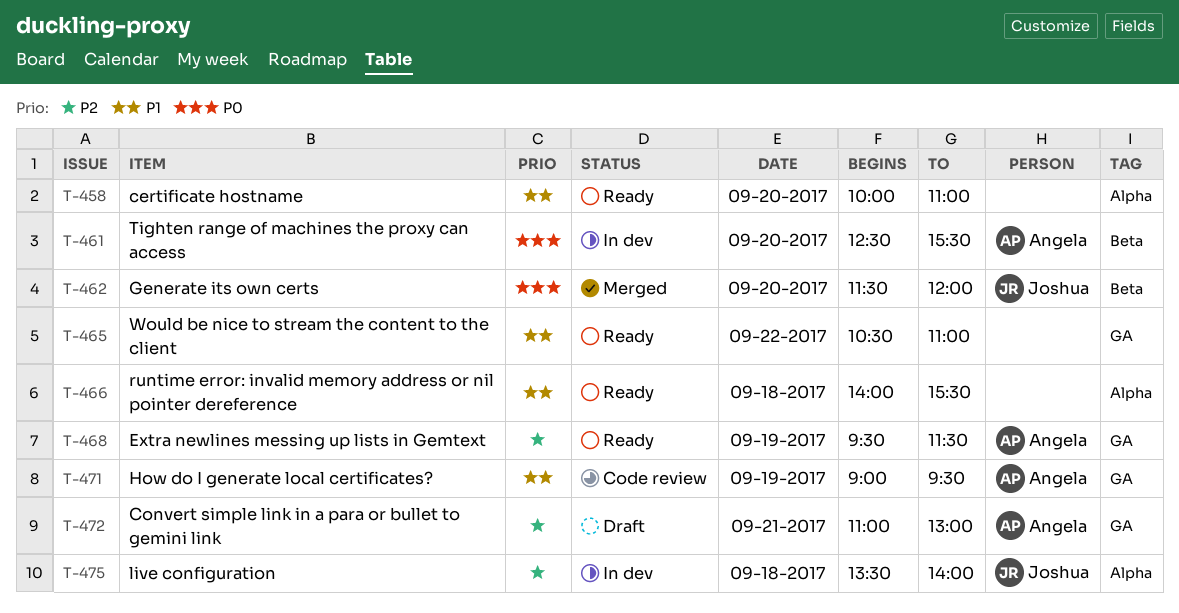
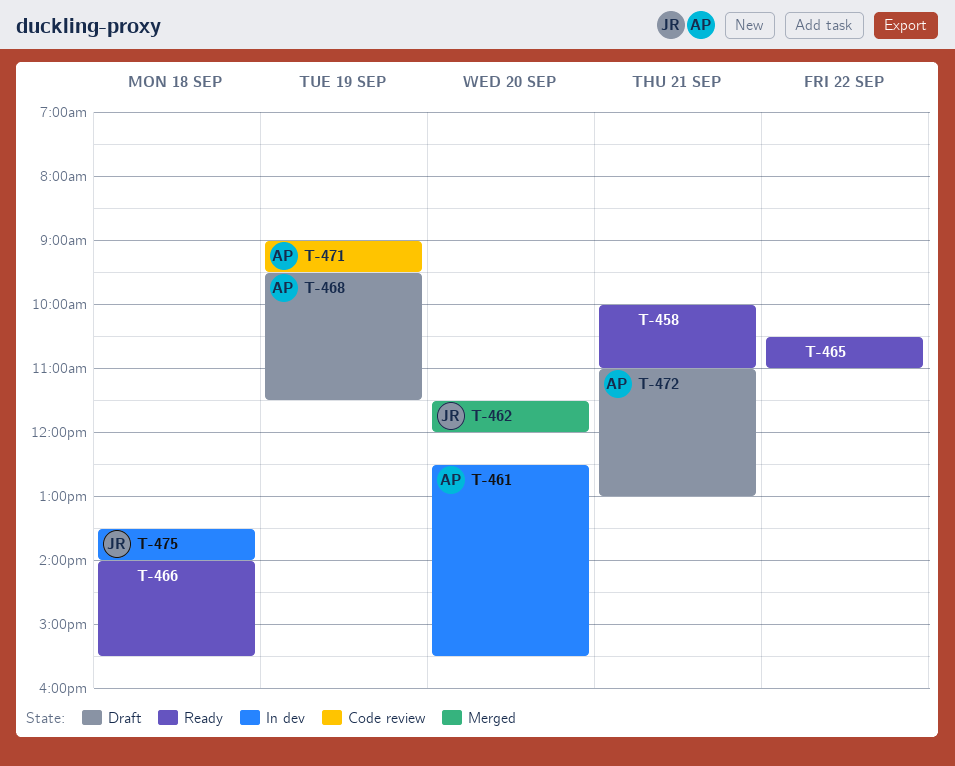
T-458, day: Sep 20 -> Sep 21
T-468, status: Ready -> Draft

